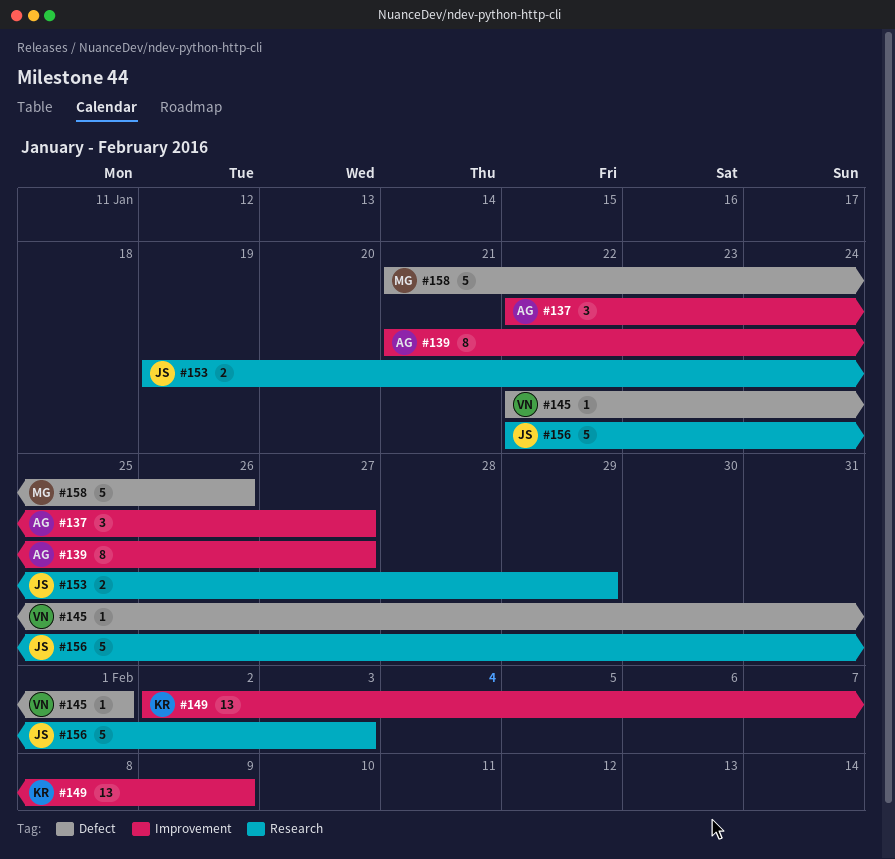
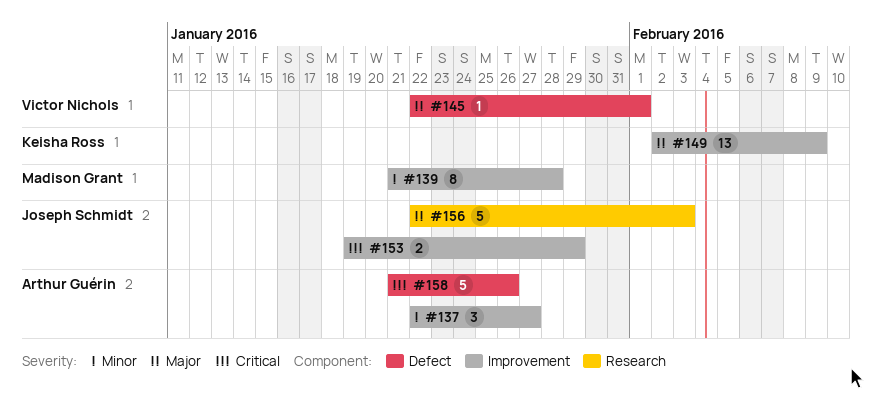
#139, owner: Arthur Guérin -> Madison Grant
#139, due: Jan 27 -> Jan 28
#153, label: Research -> Improvement
#158, owner: Madison Grant -> Arthur Guérin

